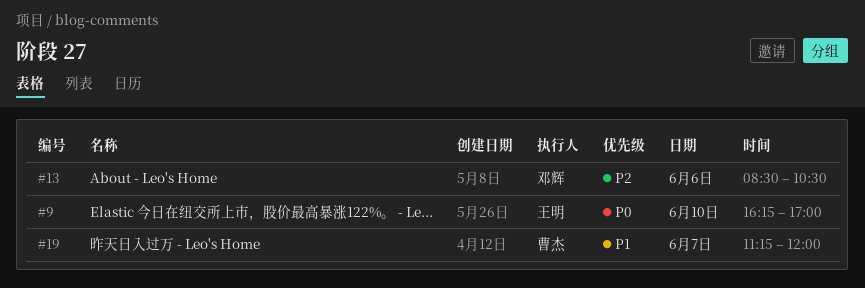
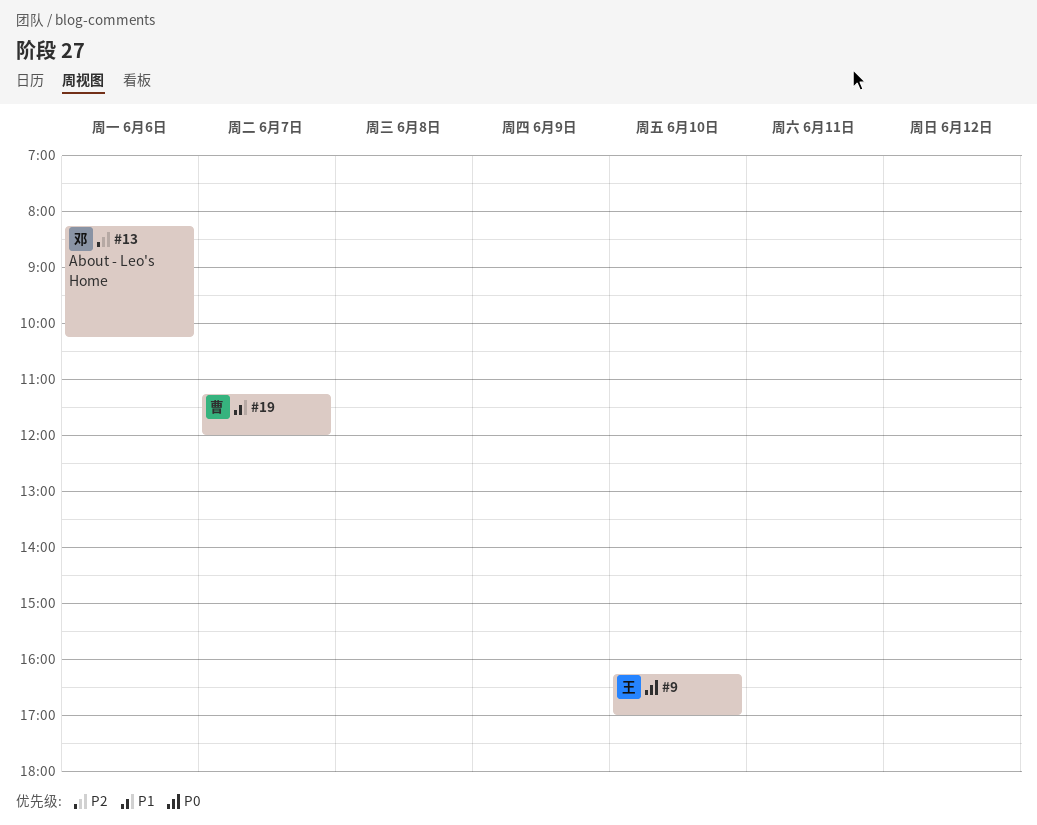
#13, begins: 08:30 -> 08:15
#13, ends: 10:30 -> 10:15

